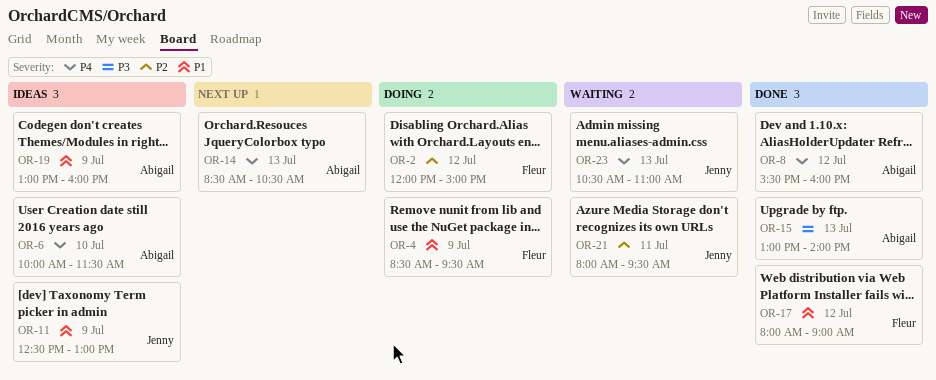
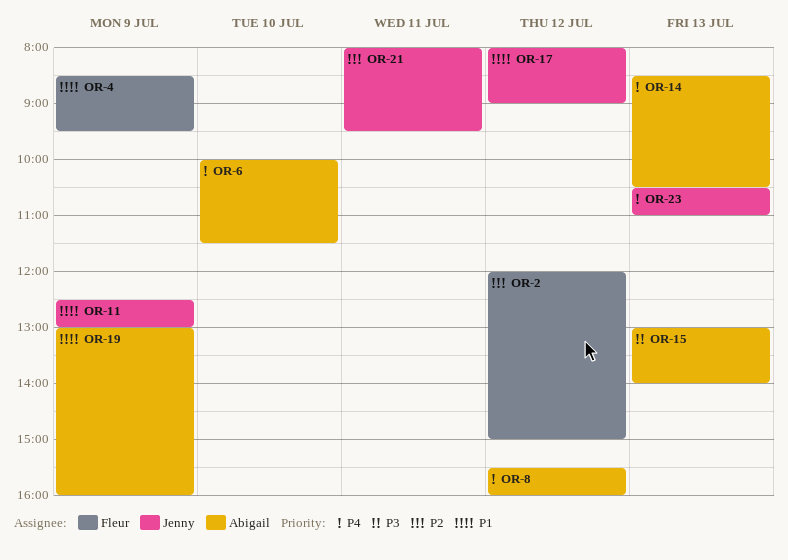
OR-17, owner: Fleur -> Jenny

